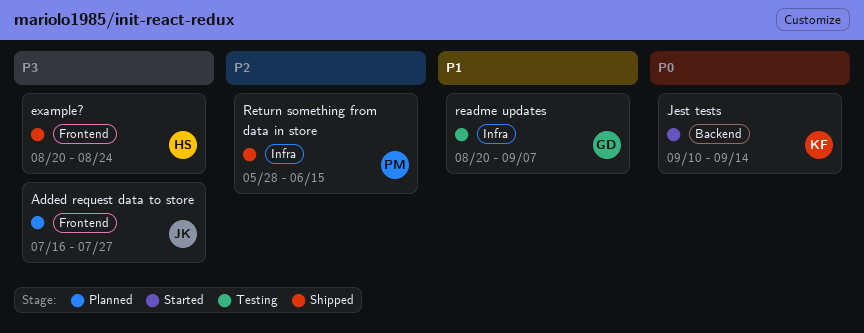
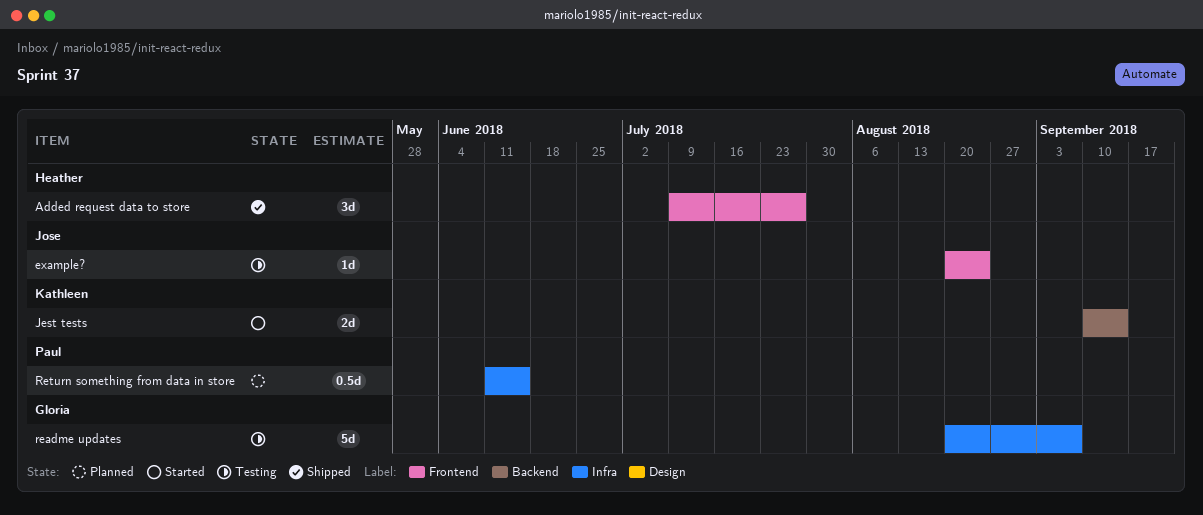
Added request data to store, status: Planned -> Shipped
Added request data to store, owner: Jose -> Heather
Added request data to store, start: Jul 16 -> Jul 9
example?, status: Shipped -> Testing
example?, owner: Heather -> Jose
Return something from data in store, status: Shipped -> Planned
Return something from data in store, start: May 28 -> Jun 11

